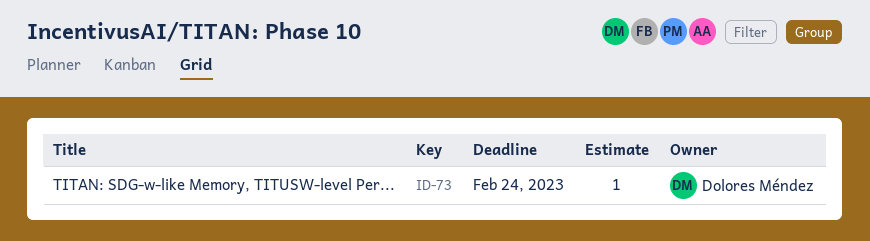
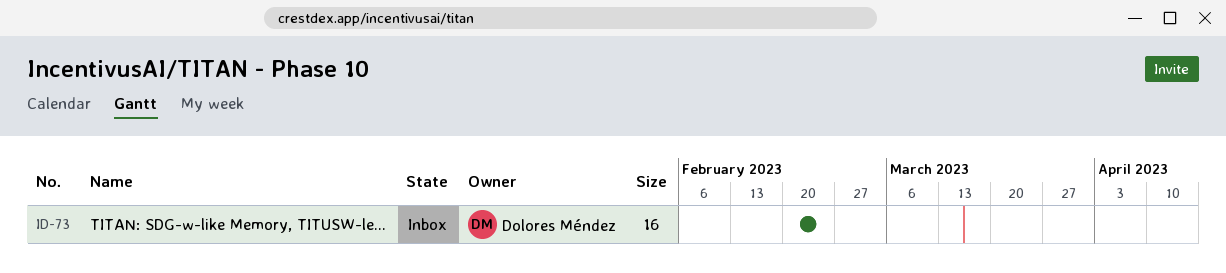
ID-73, estimate: 1 -> 16

